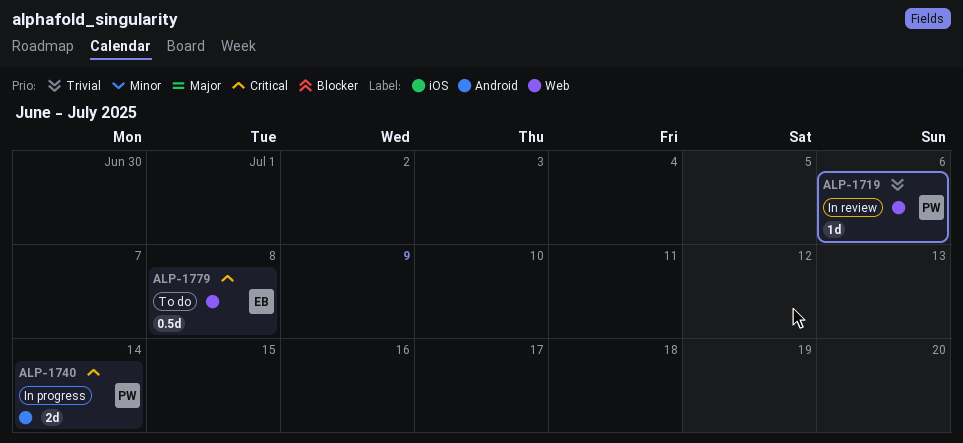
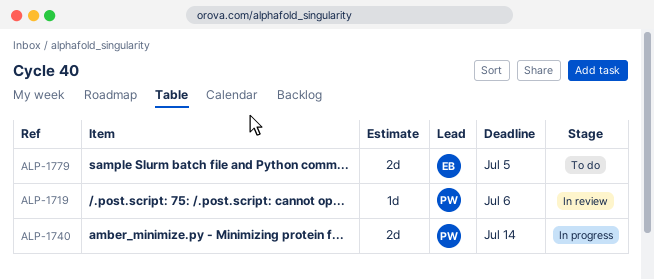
ALP-1779, estimate: 0.5d -> 2d
ALP-1779, due: Jul 8 -> Jul 5

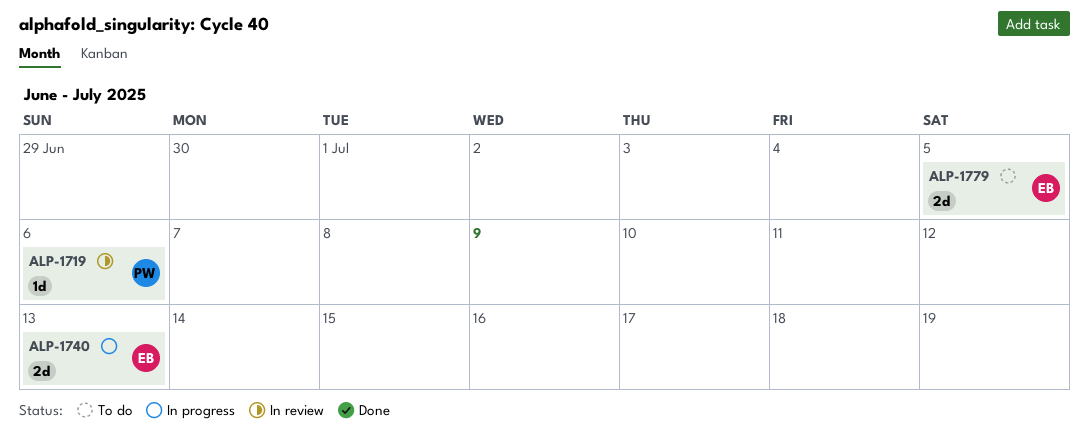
ALP-1740, owner: PW -> EB
ALP-1740, due: Jul 14 -> Jul 13

